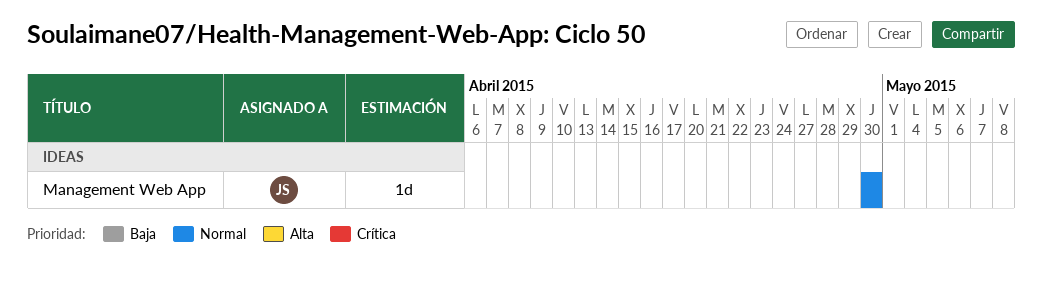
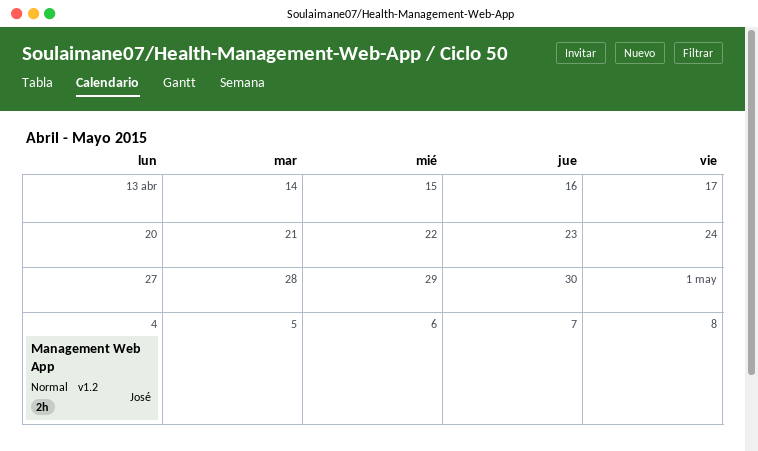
Management Web App, estimate: 1d -> 2h
Management Web App, due: Apr 30 -> May 4

